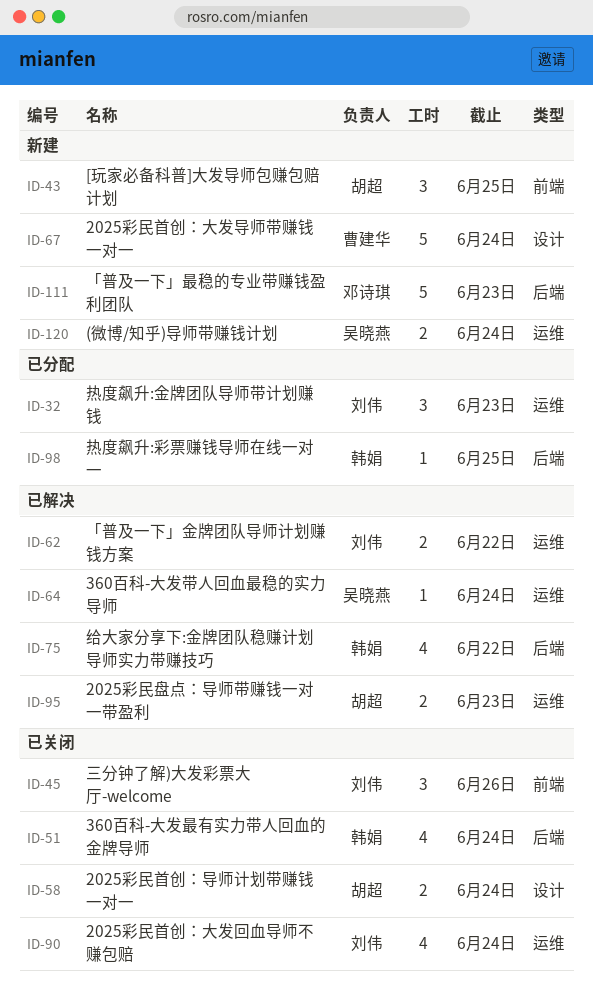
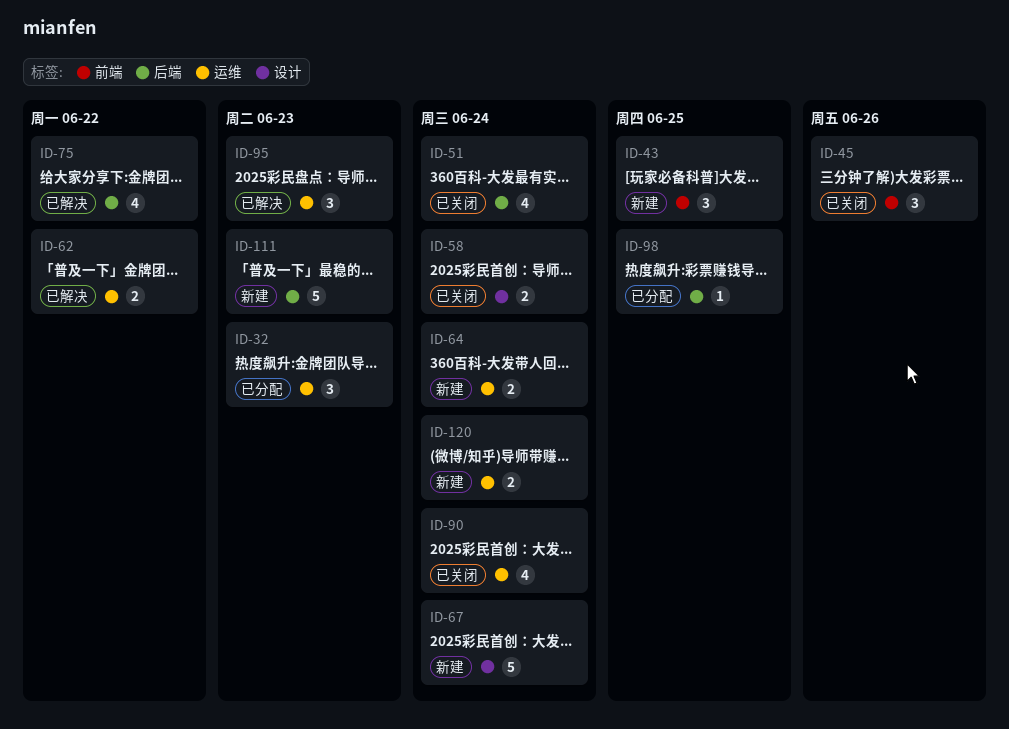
ID-64, status: 已解决 -> 新建
ID-64, estimate: 1 -> 2
ID-95, estimate: 2 -> 3

